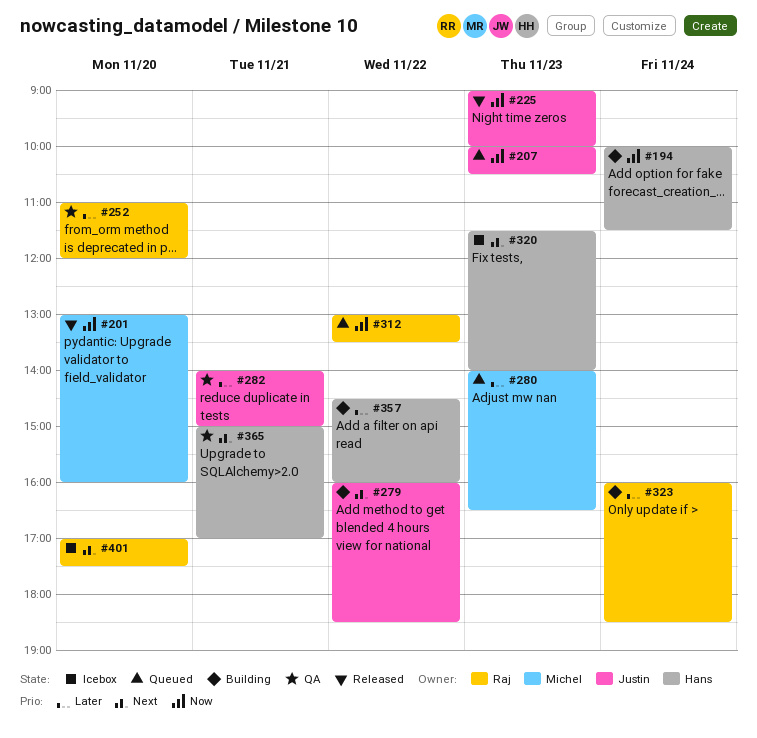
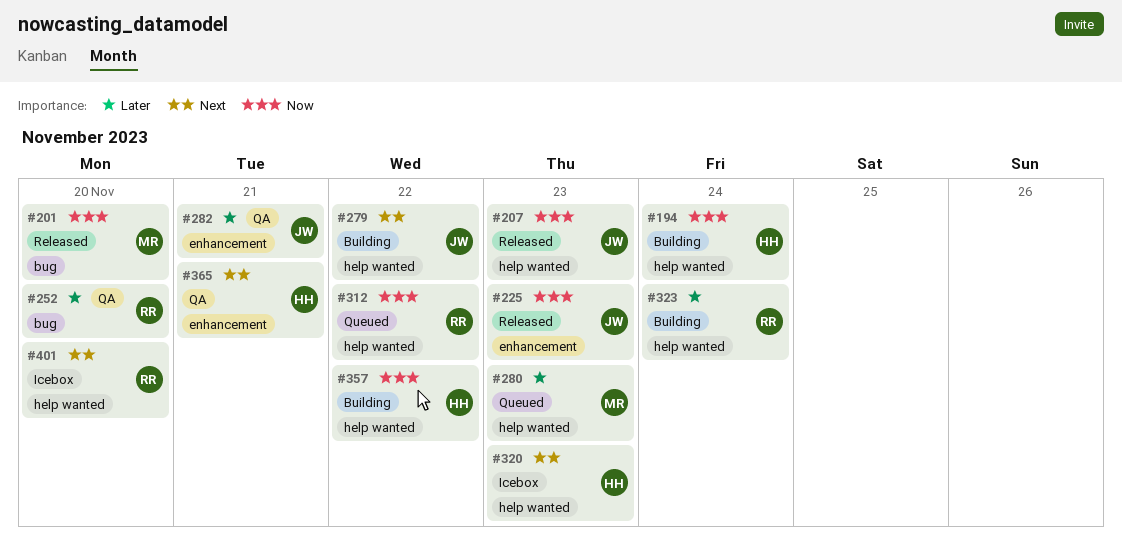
#207, status: Queued -> Released
#357, priority: Later -> Now

